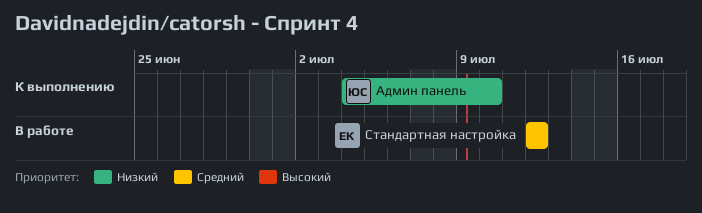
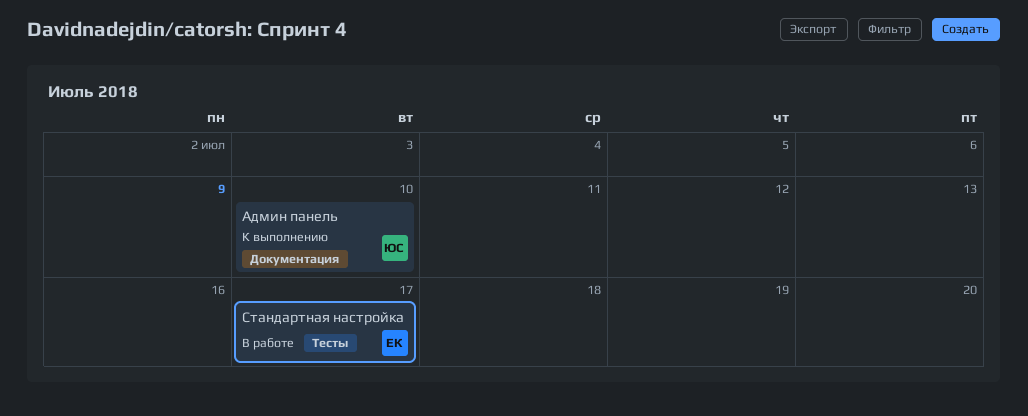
Стандартная настройка, due: Jul 12 -> Jul 17

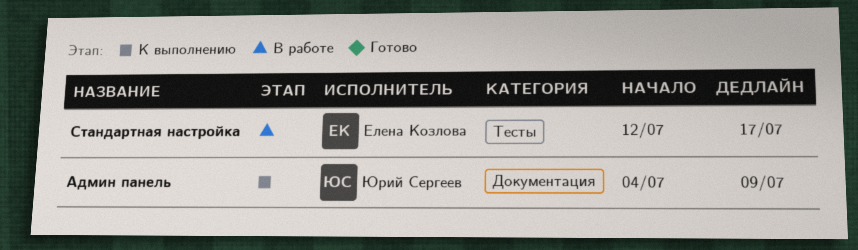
Админ панель, due: Jul 10 -> Jul 9

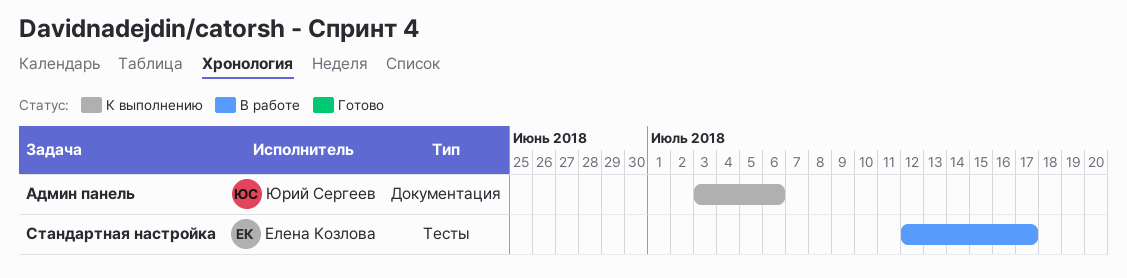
Админ панель, start: Jul 4 -> Jul 3
Админ панель, due: Jul 9 -> Jul 6

